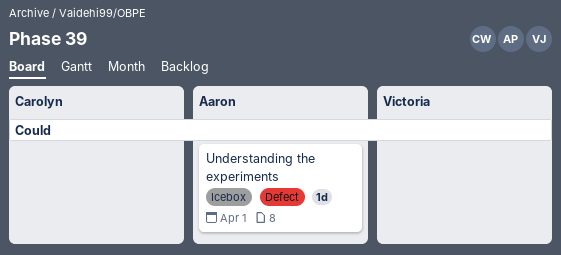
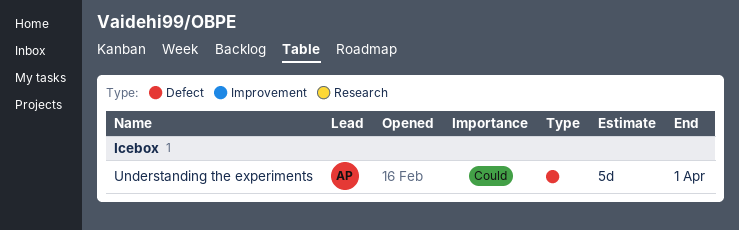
Understanding the experiments, estimate: 1d -> 5d

